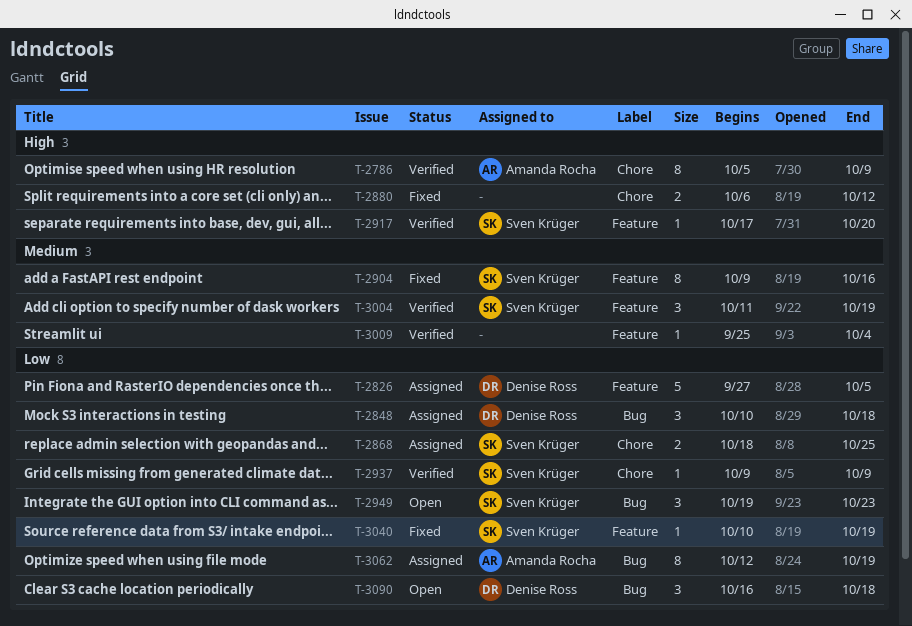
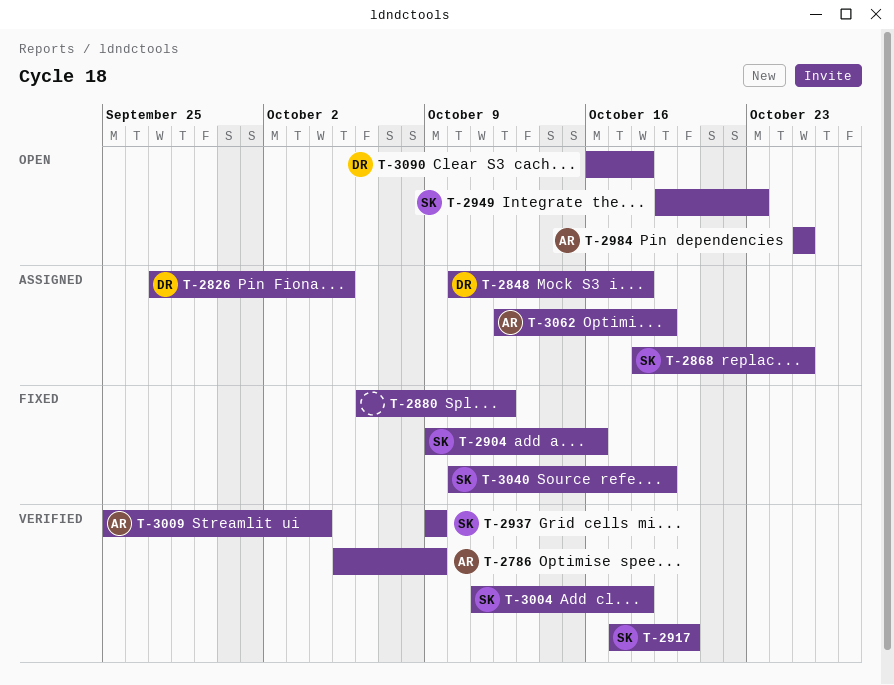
T-2984: none -> present
T-3004, due: Oct 19 -> Oct 18
T-3009, owner: none -> Amanda Rocha

